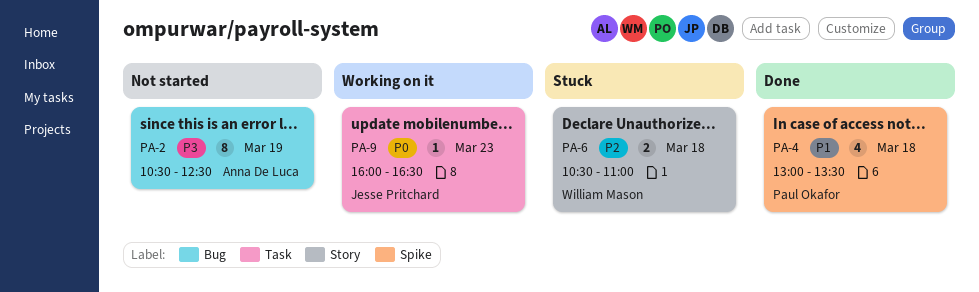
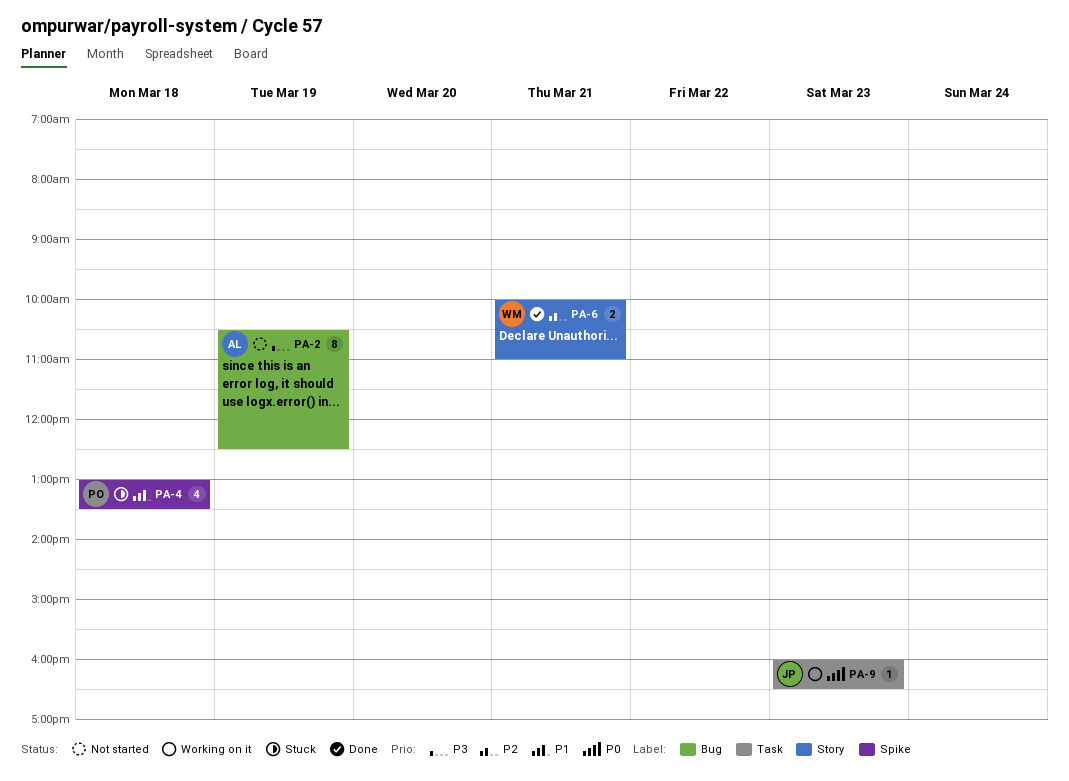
PA-4, status: Done -> Stuck
PA-6, status: Stuck -> Done
PA-6, day: Mar 18 -> Mar 21
PA-6, begins: 10:30 -> 10:00

